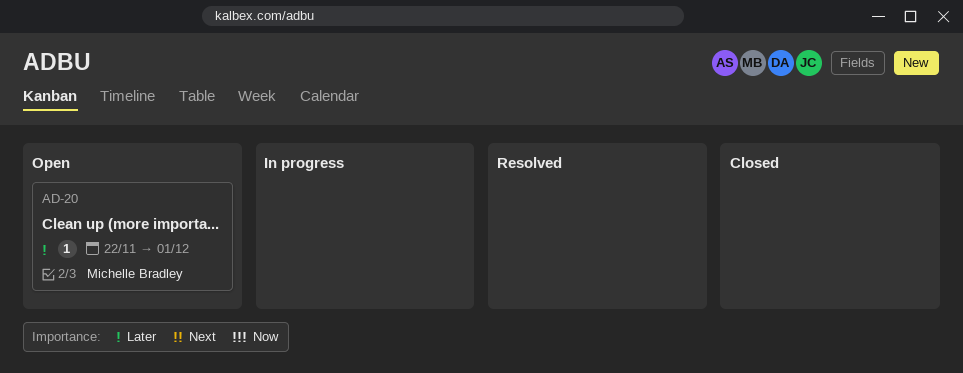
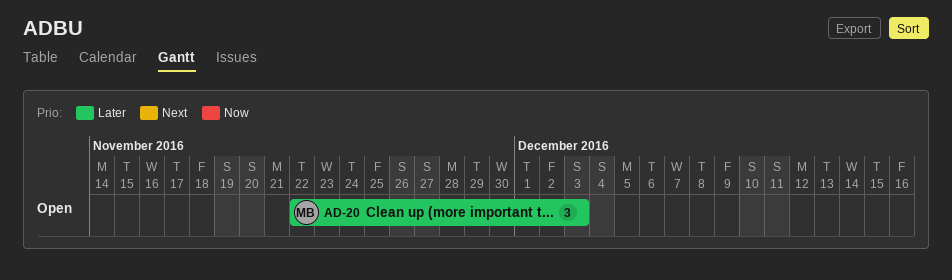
AD-20, estimate: 1 -> 3
AD-20, due: Dec 1 -> Dec 3

